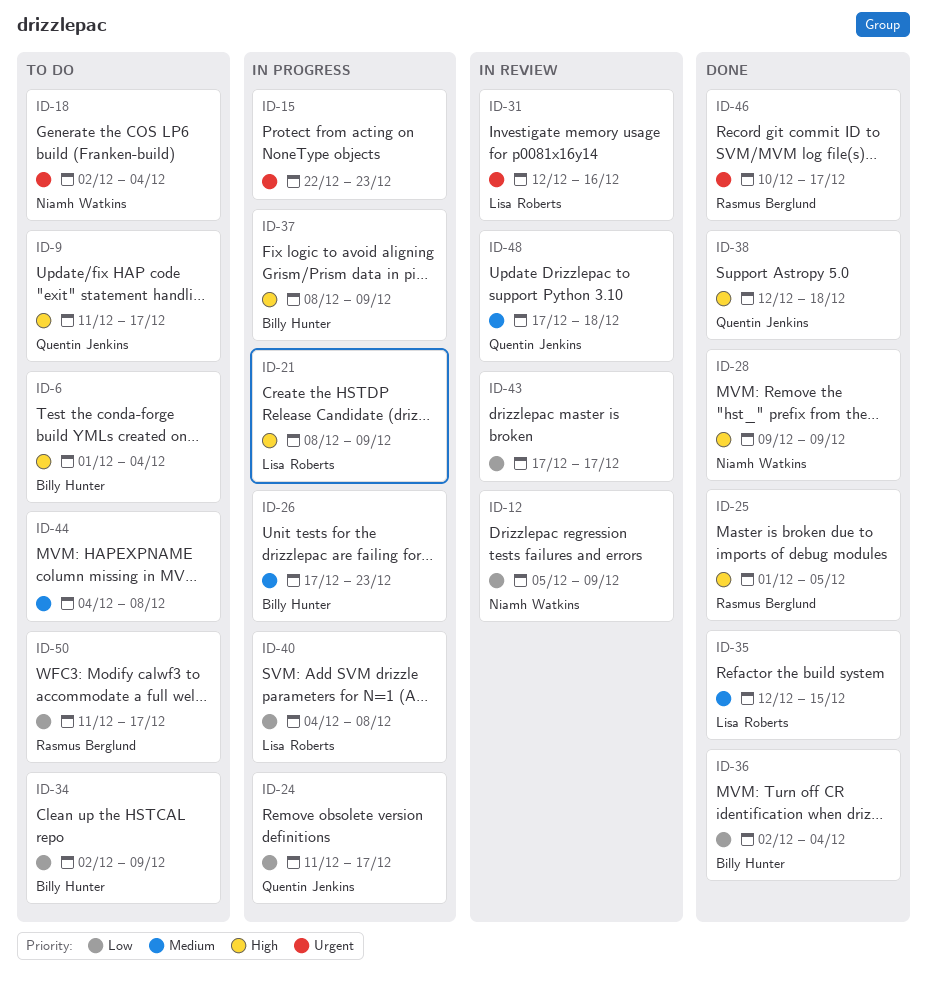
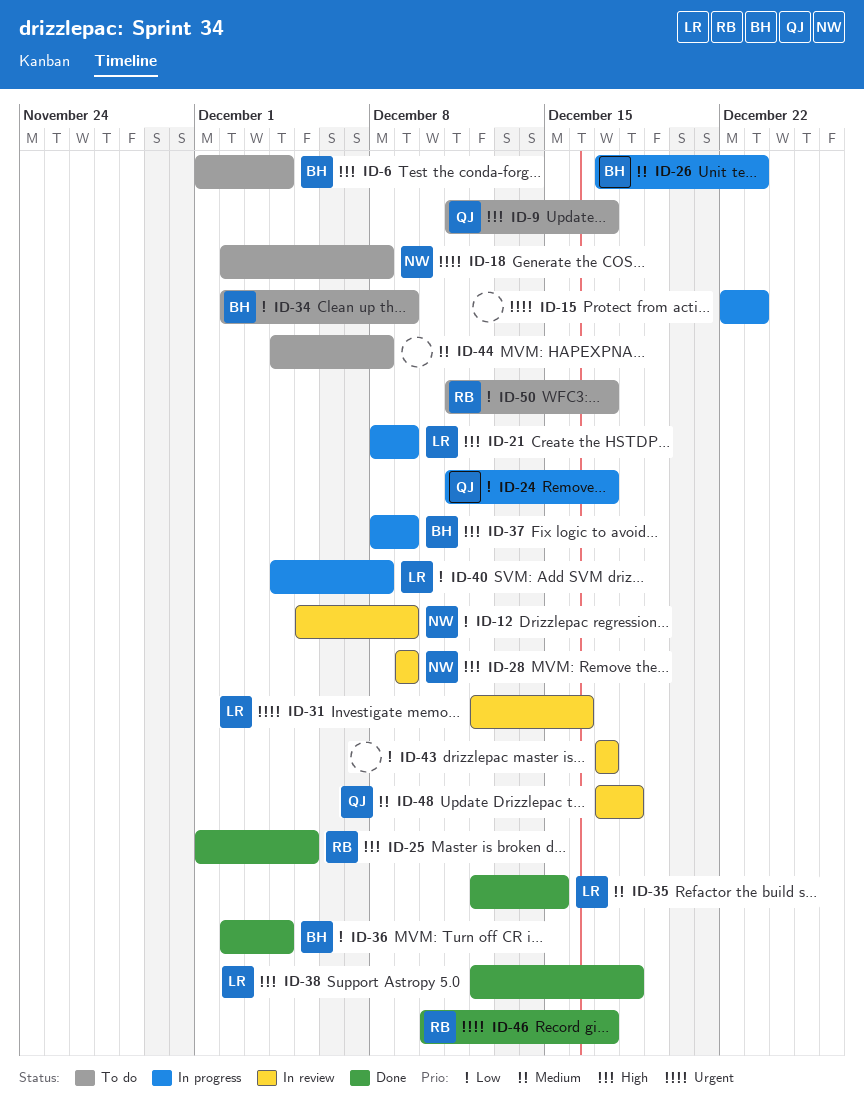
ID-18, due: Dec 4 -> Dec 8
ID-28, status: Done -> In review
ID-38, owner: Quentin Jenkins -> Lisa Roberts

